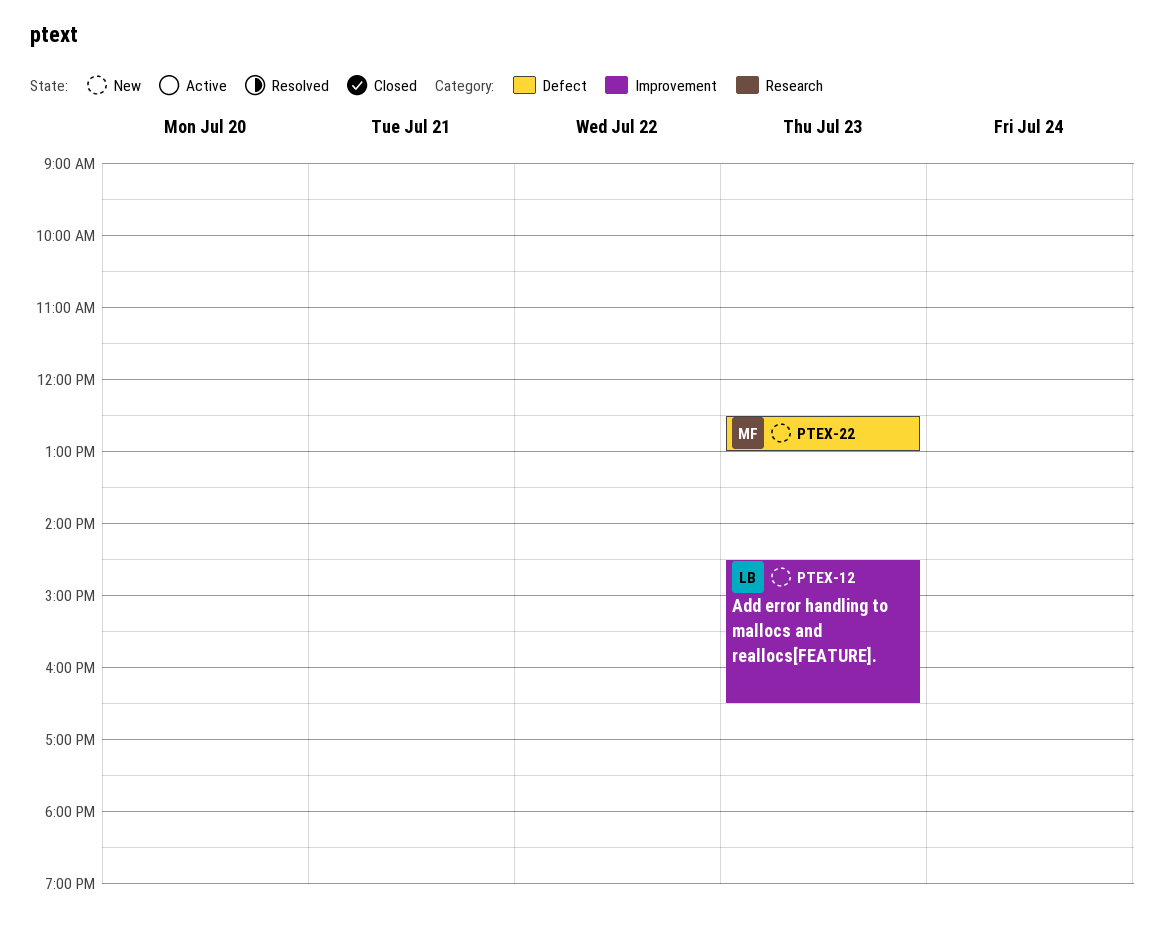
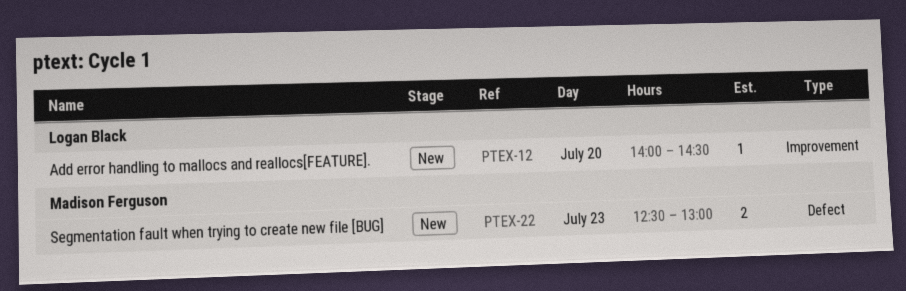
PTEX-12, day: Jul 23 -> Jul 20
PTEX-12, begins: 14:30 -> 14:00
PTEX-12, ends: 16:30 -> 14:30

